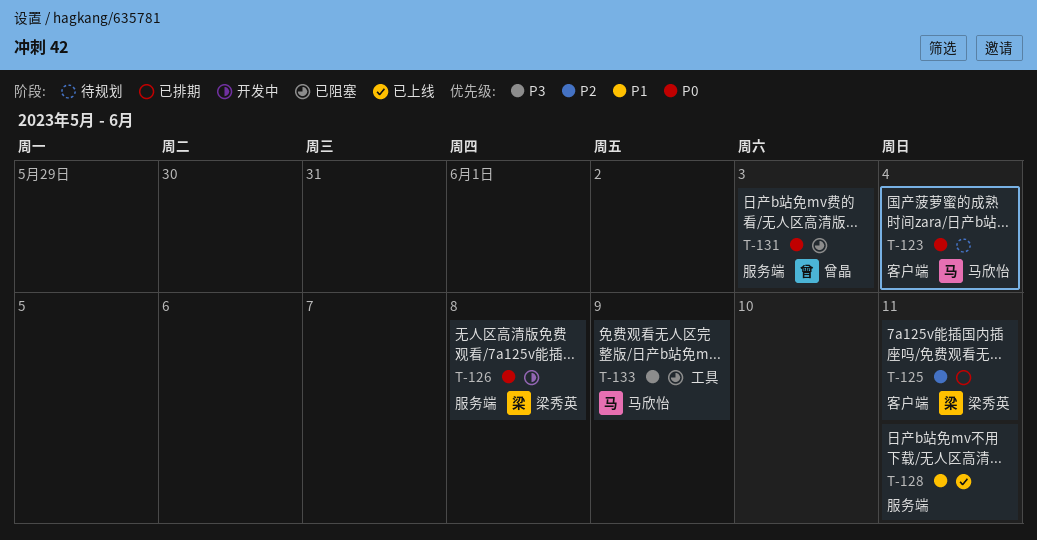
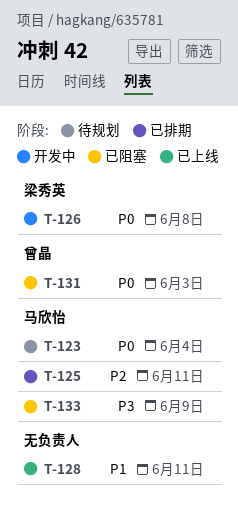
T-125, owner: 梁秀英 -> 马欣怡

